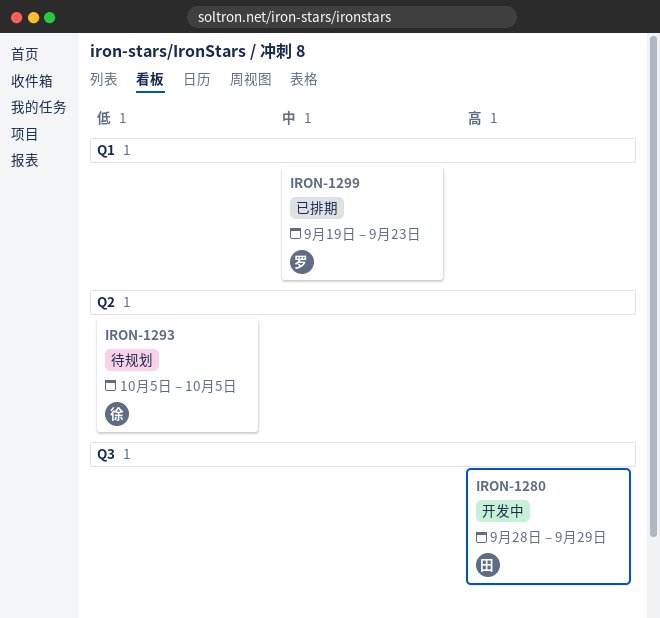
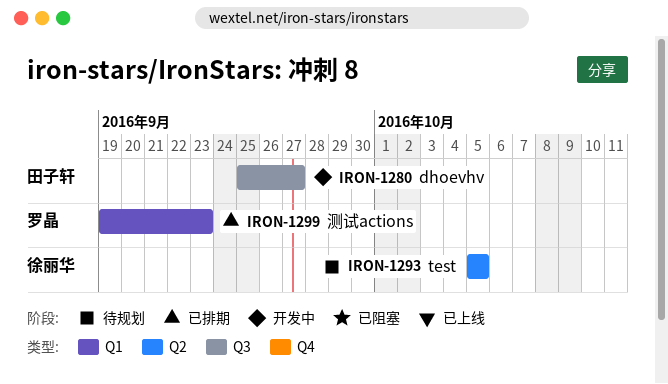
IRON-1280, start: Sep 28 -> Sep 25
IRON-1280, due: Sep 29 -> Sep 27

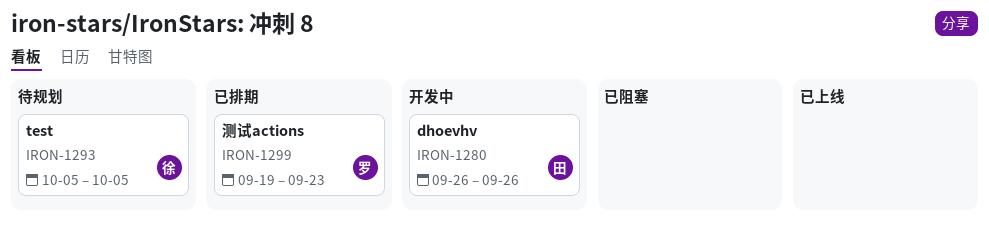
IRON-1280, start: Sep 25 -> Sep 26
IRON-1280, due: Sep 27 -> Sep 26

